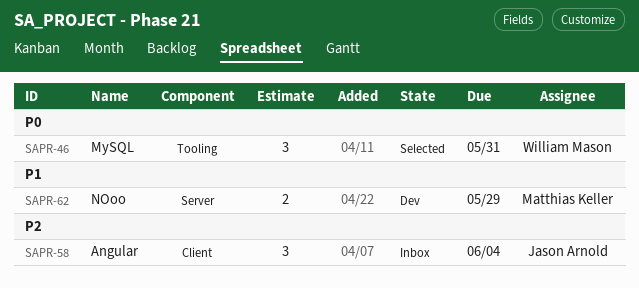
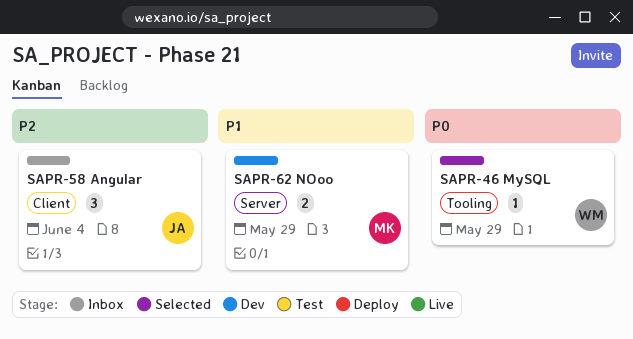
SAPR-46, estimate: 3 -> 1
SAPR-46, due: May 31 -> May 29

